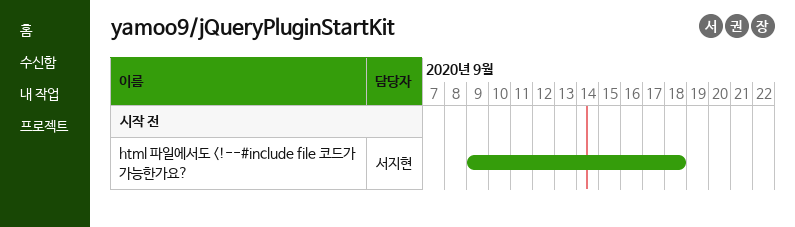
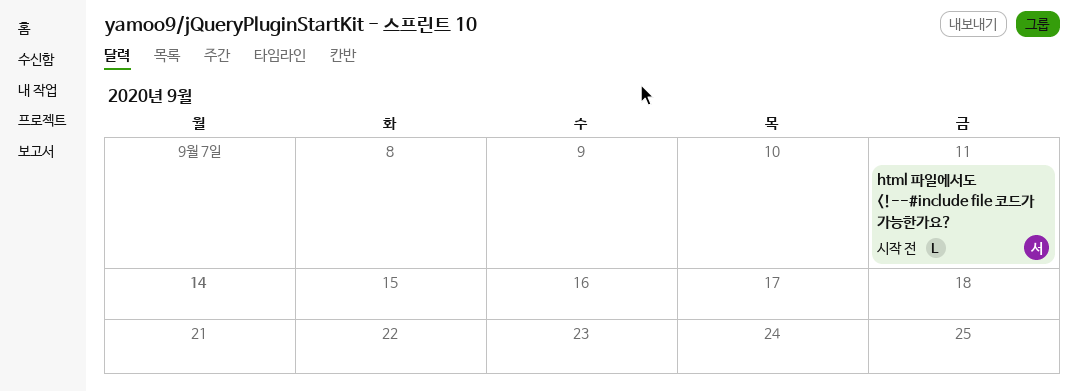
html 파일에서도 <!--#include file 코드가 가능한가요?, due: Sep 18 -> Sep 11

